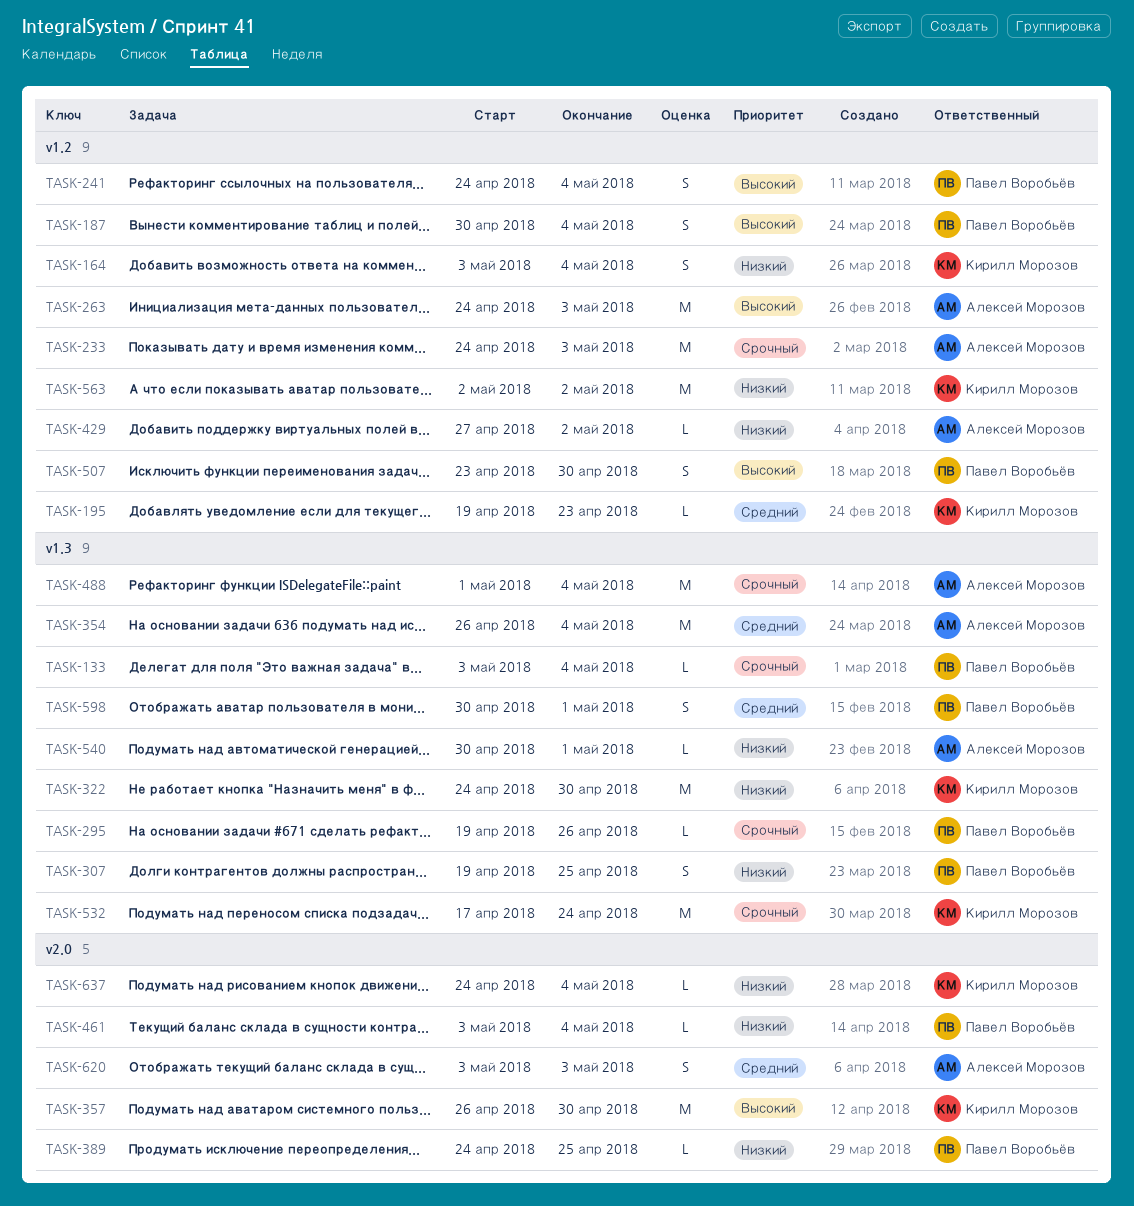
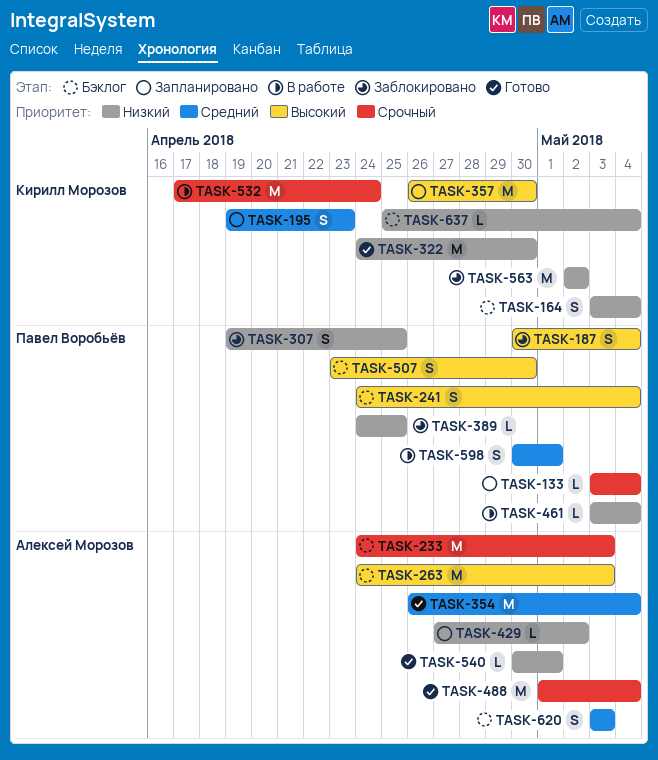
TASK-195, estimate: L -> S
TASK-295: present -> none
TASK-637, start: Apr 24 -> Apr 25

